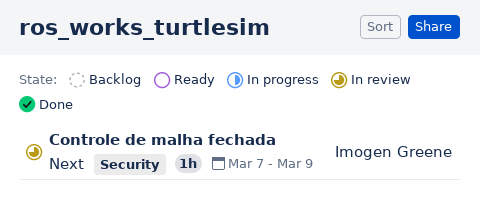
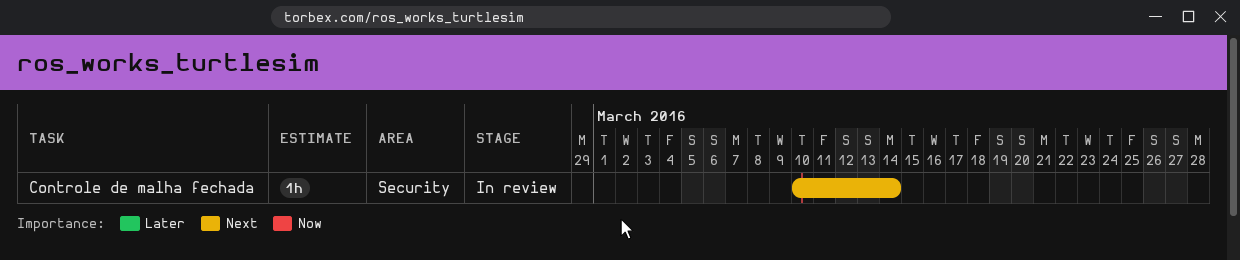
Controle de malha fechada, start: Mar 7 -> Mar 10
Controle de malha fechada, due: Mar 9 -> Mar 14

